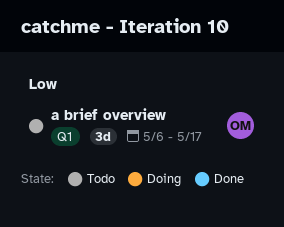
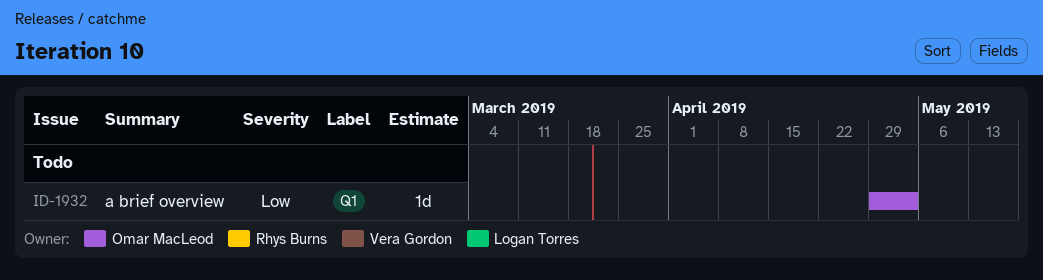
a brief overview, estimate: 3d -> 1d
a brief overview, start: May 6 -> Apr 29
a brief overview, due: May 17 -> May 3

